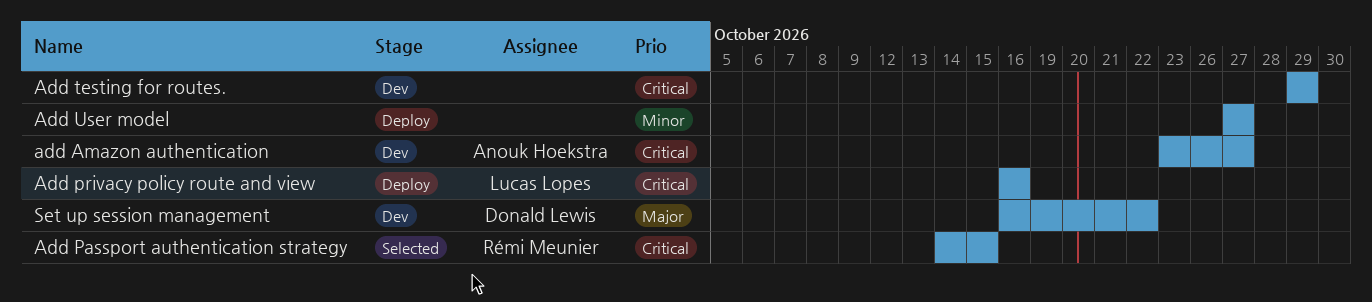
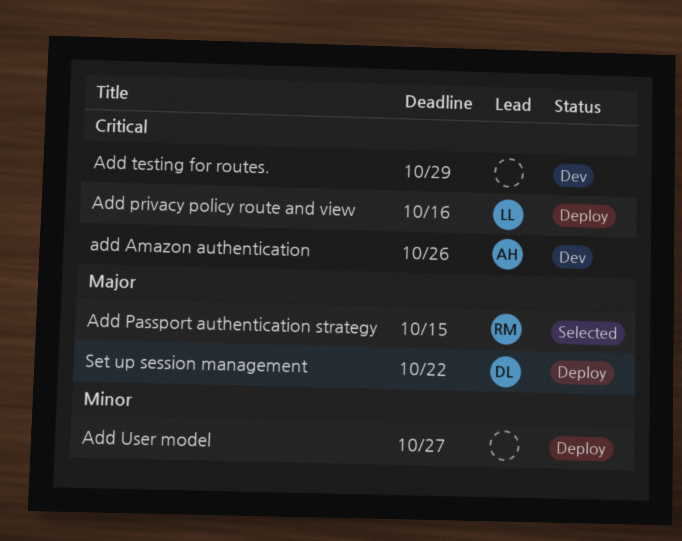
add Amazon authentication, due: Oct 27 -> Oct 26
Add Passport authentication strategy, priority: Critical -> Major
Set up session management, status: Dev -> Deploy

